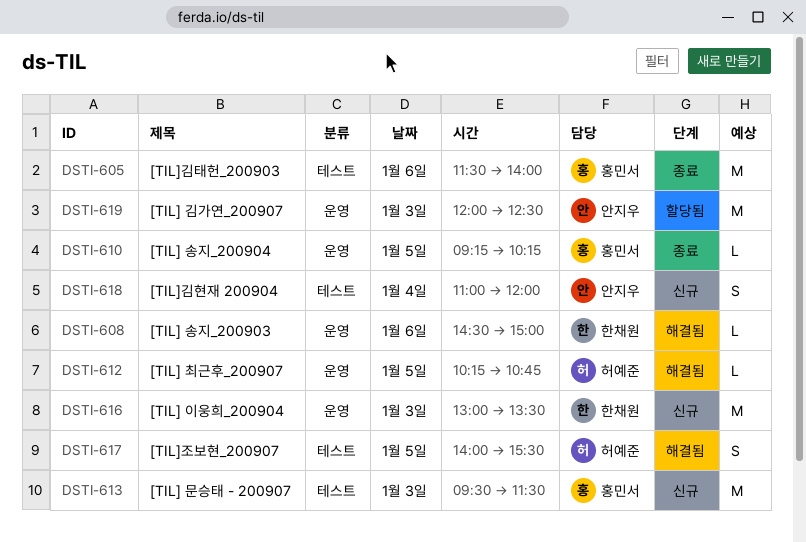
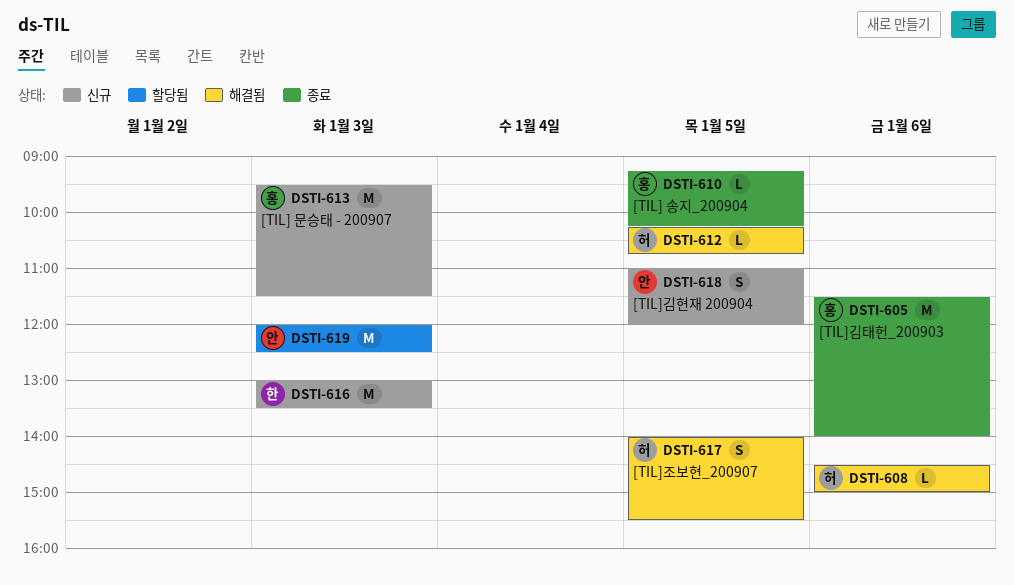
DSTI-608, owner: 한채원 -> 허예준
DSTI-618, day: Jan 4 -> Jan 5

